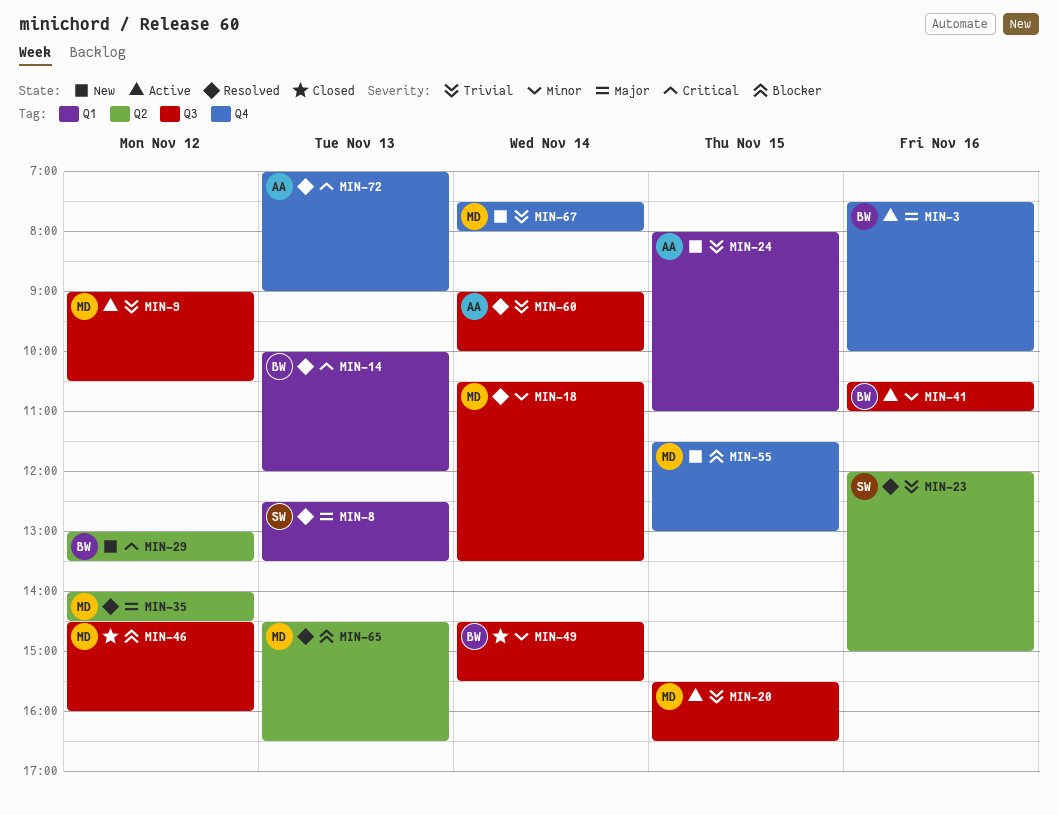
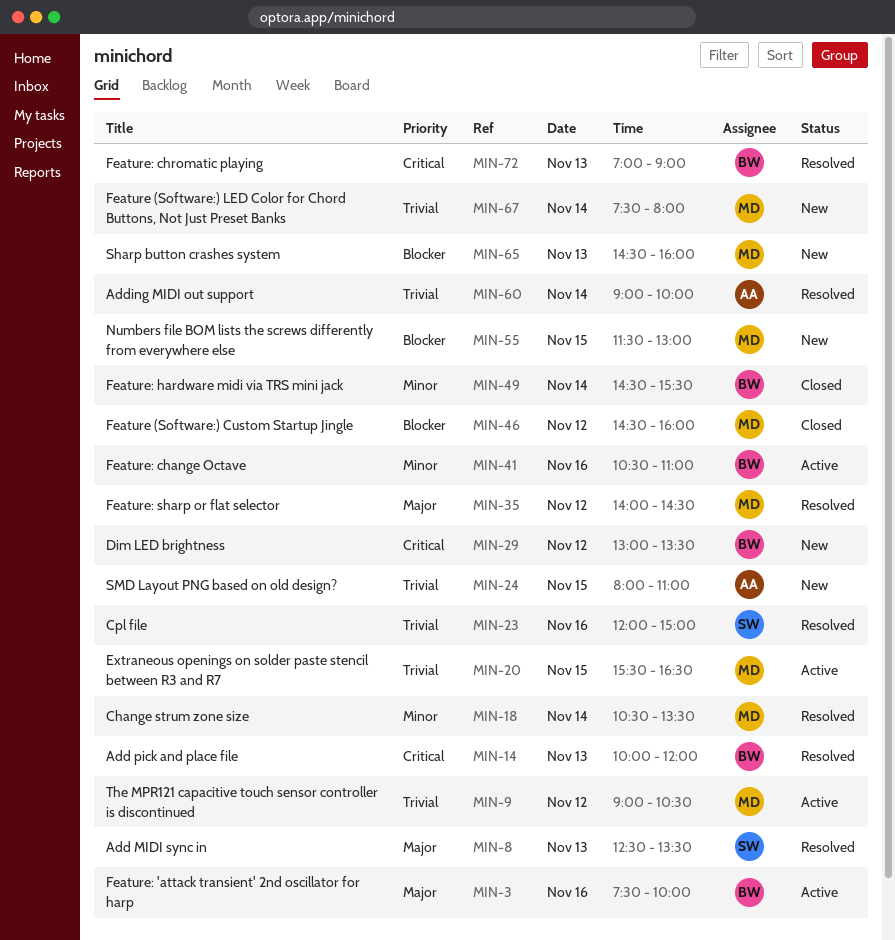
MIN-65, status: Resolved -> New
MIN-65, ends: 16:30 -> 16:00
MIN-72, owner: AA -> BW

